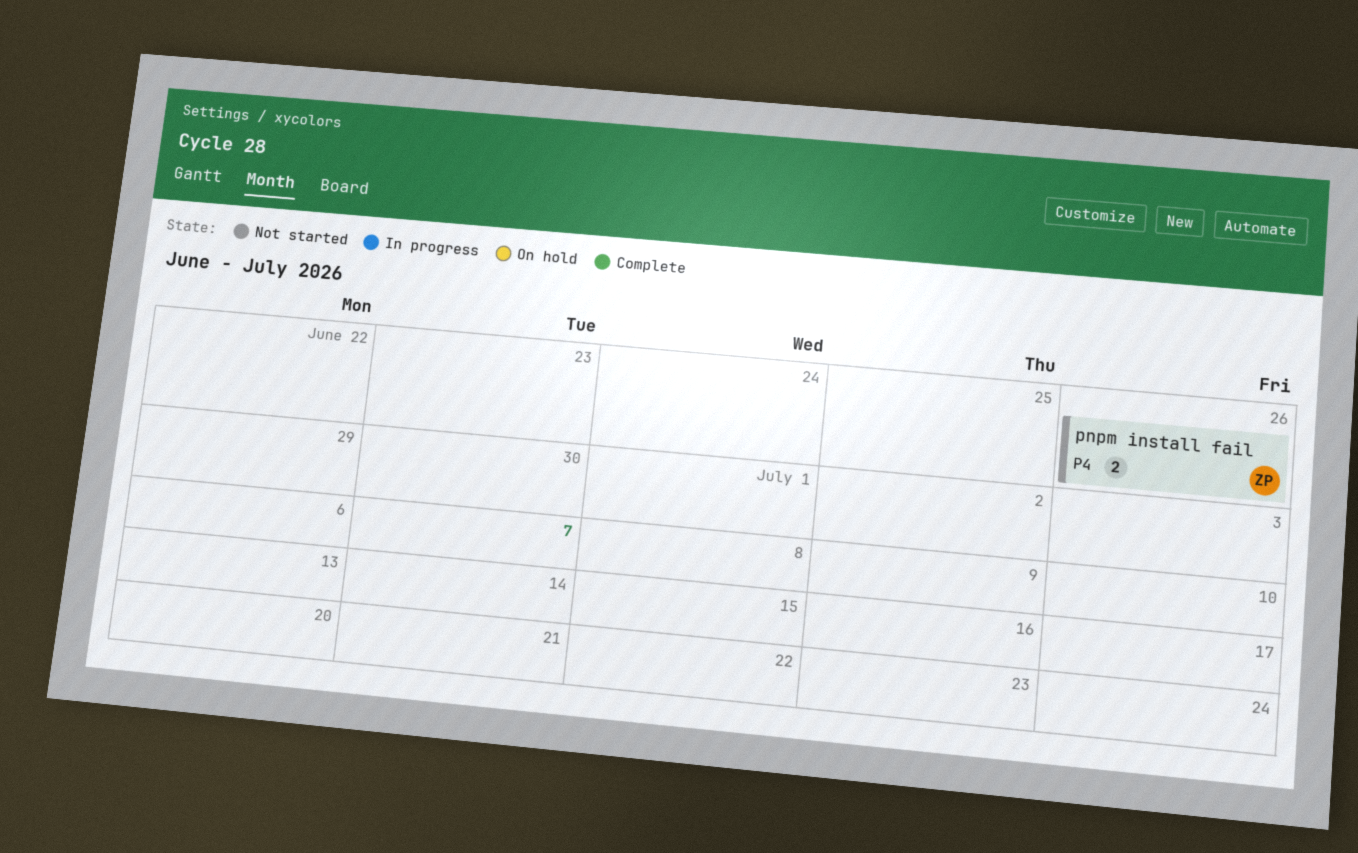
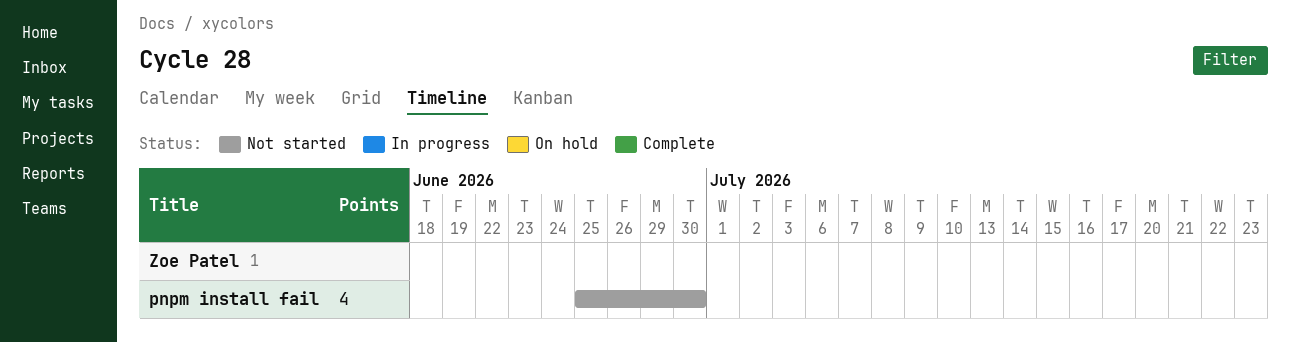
pnpm install fail, estimate: 2 -> 4
pnpm install fail, due: Jun 26 -> Jun 30

